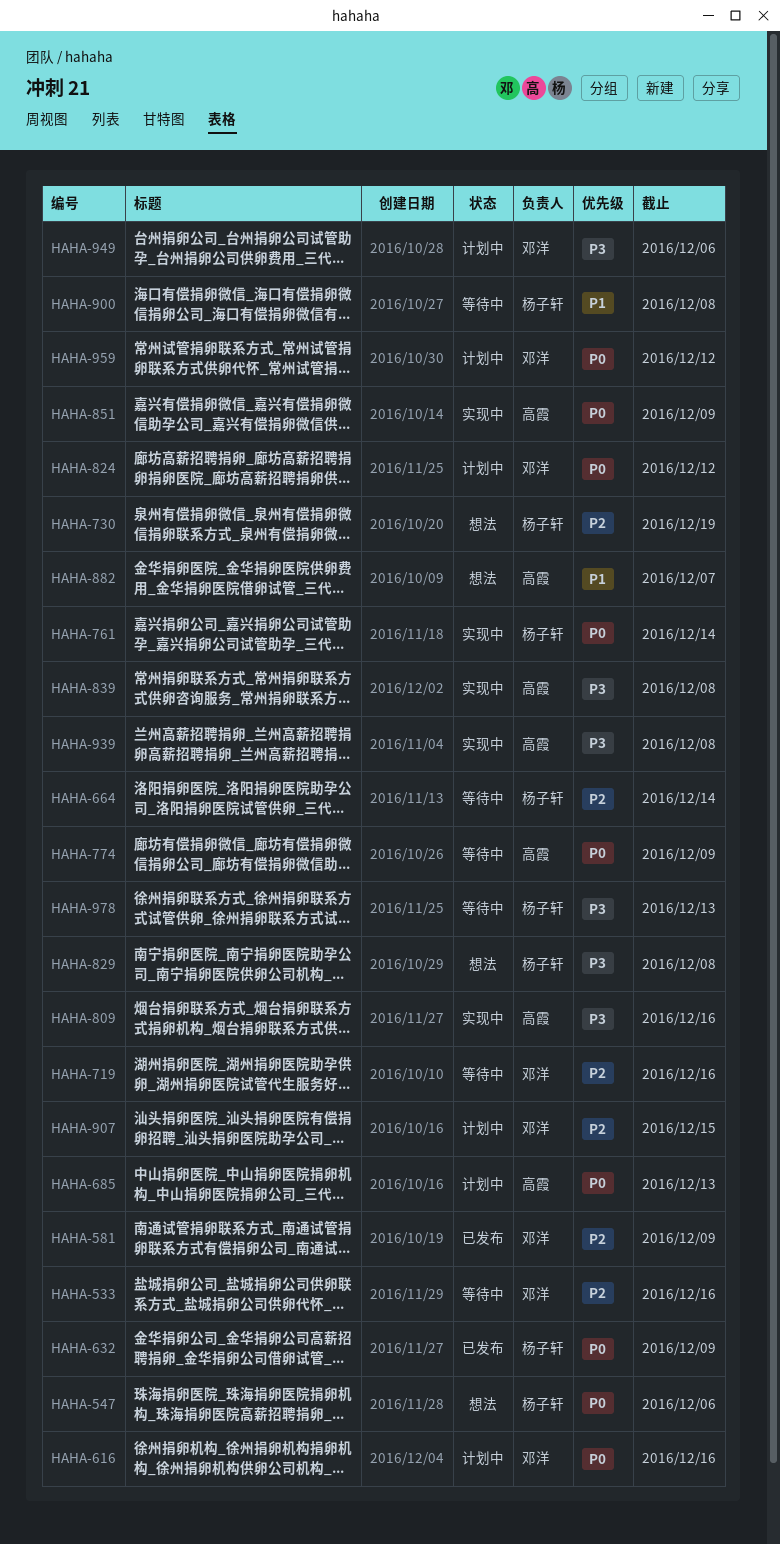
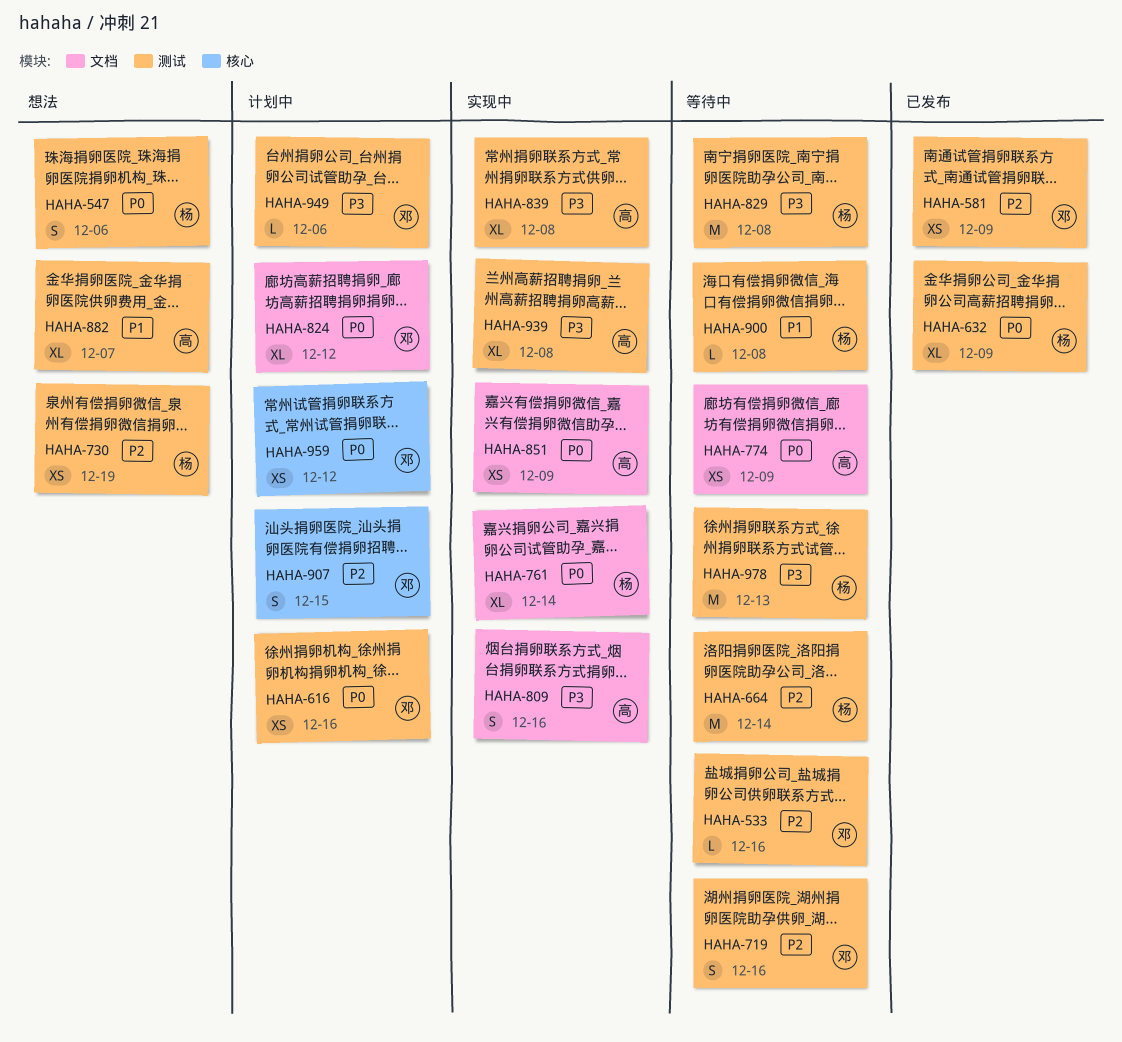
HAHA-685: present -> none
HAHA-829, status: 想法 -> 等待中

